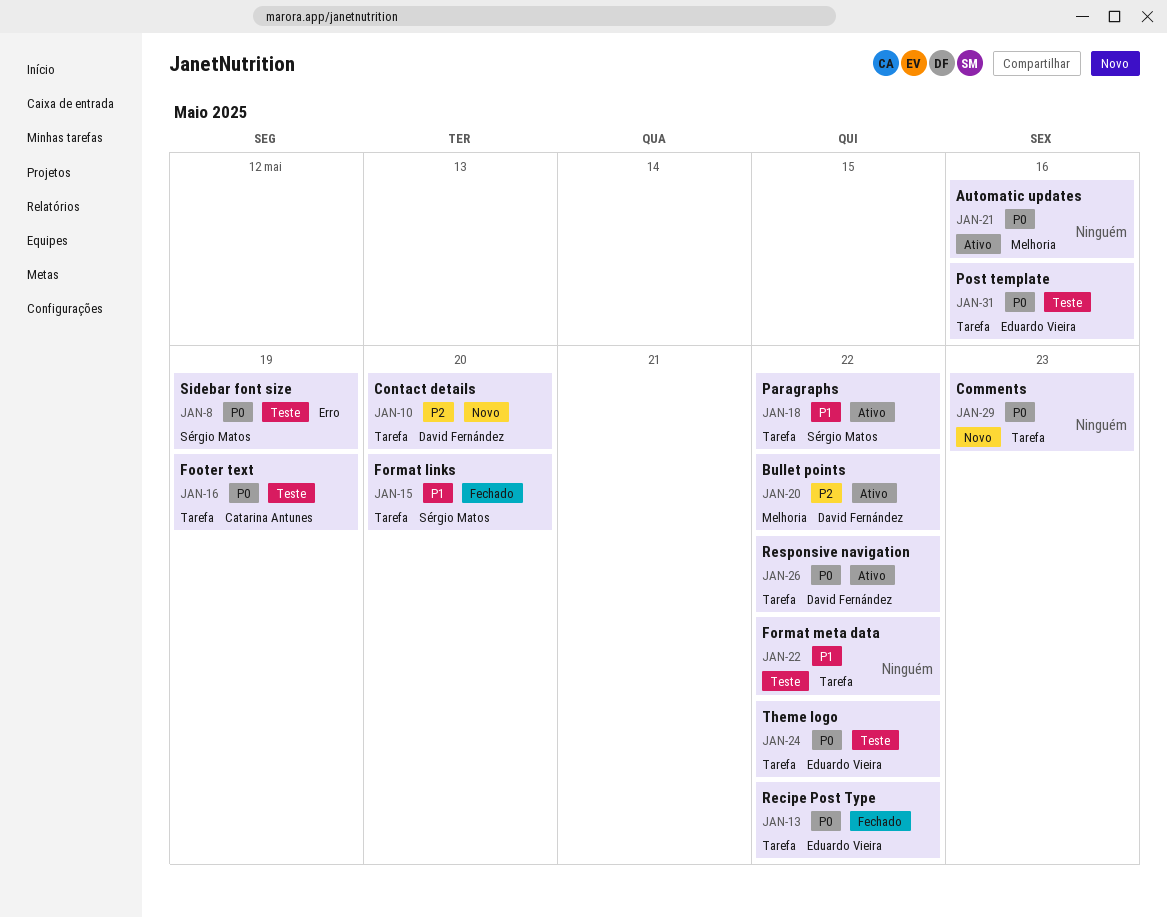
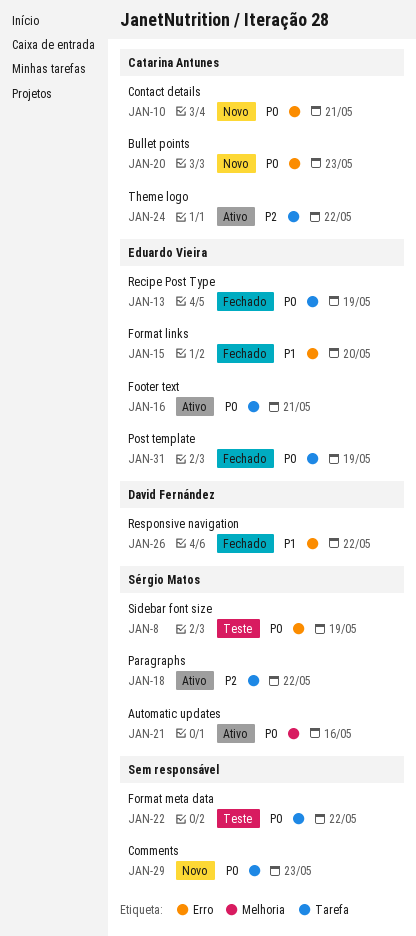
JAN-10, owner: David Fernández -> Catarina Antunes
JAN-10, priority: P2 -> P0
JAN-10, label: Tarefa -> Erro
JAN-10, due: May 20 -> May 21
JAN-13, due: May 22 -> May 19
JAN-15, owner: Sérgio Matos -> Eduardo Vieira
JAN-15, label: Tarefa -> Erro
JAN-16, status: Teste -> Ativo
JAN-16, owner: Catarina Antunes -> Eduardo Vieira
JAN-16, due: May 19 -> May 21
JAN-18, priority: P1 -> P2
JAN-20, status: Ativo -> Novo
JAN-20, owner: David Fernández -> Catarina Antunes
JAN-20, priority: P2 -> P0
JAN-20, label: Melhoria -> Erro
JAN-20, due: May 22 -> May 23
JAN-21, owner: none -> Sérgio Matos
JAN-22, priority: P1 -> P0
JAN-24, status: Teste -> Ativo
JAN-24, owner: Eduardo Vieira -> Catarina Antunes
JAN-24, priority: P0 -> P2
JAN-26, status: Ativo -> Fechado
JAN-26, priority: P0 -> P1
JAN-26, label: Tarefa -> Erro
JAN-31, status: Teste -> Fechado
JAN-31, due: May 16 -> May 19

